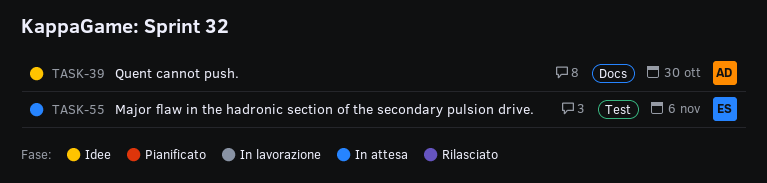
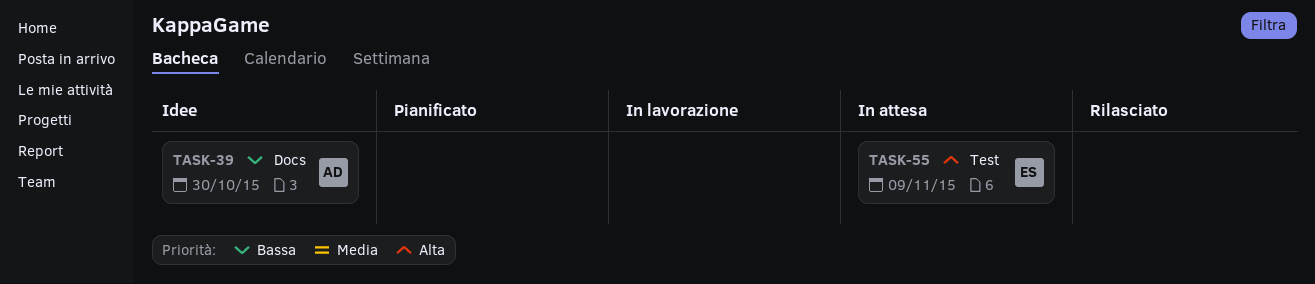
TASK-55, due: Nov 6 -> Nov 9

